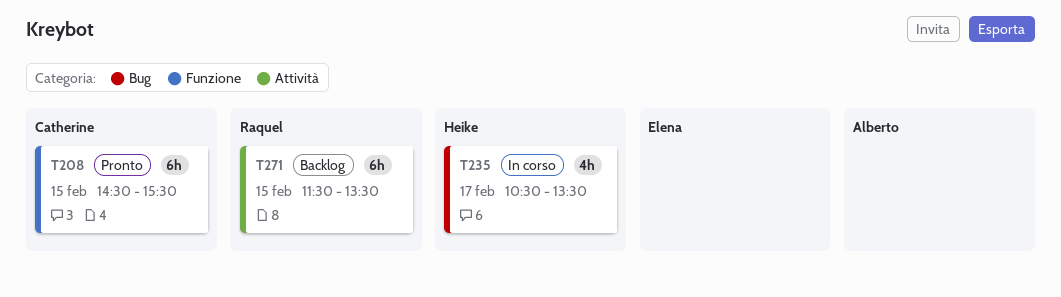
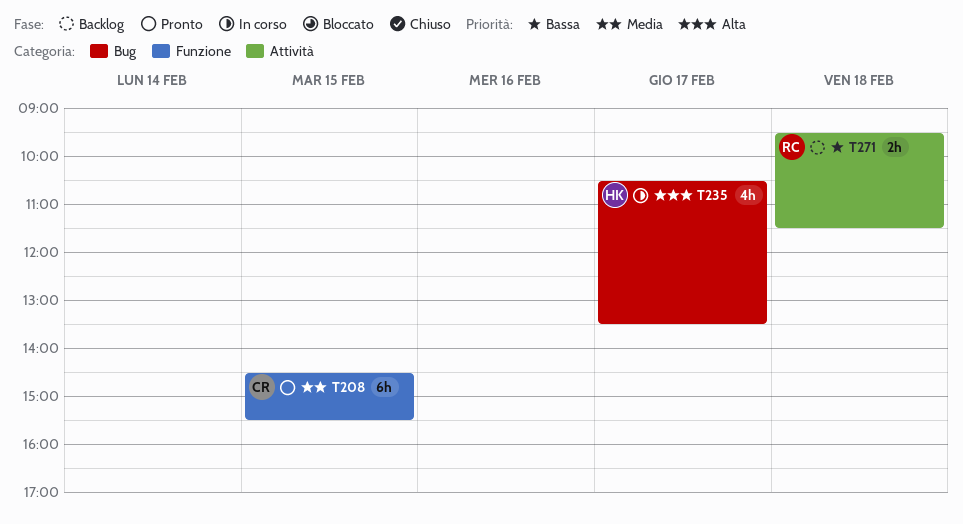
T271, estimate: 6h -> 2h
T271, day: Feb 15 -> Feb 18
T271, begins: 11:30 -> 09:30
T271, ends: 13:30 -> 11:30

